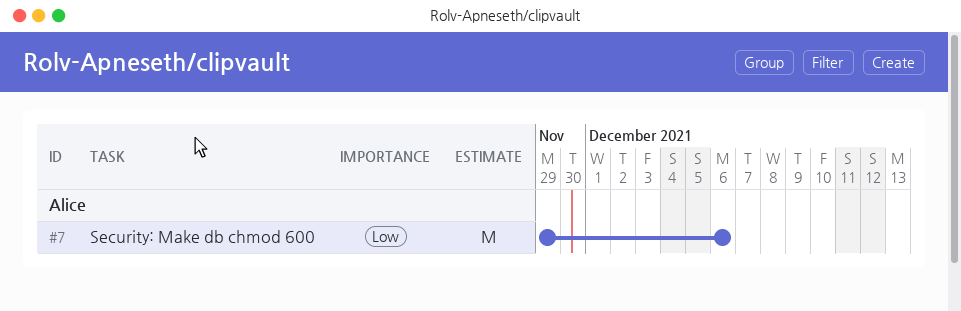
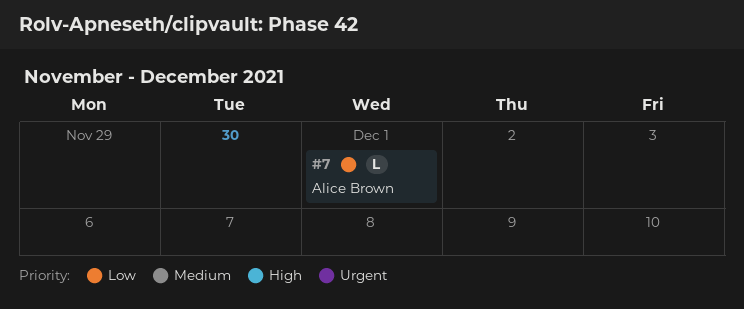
#7, estimate: M -> L
#7, due: Dec 6 -> Dec 1

